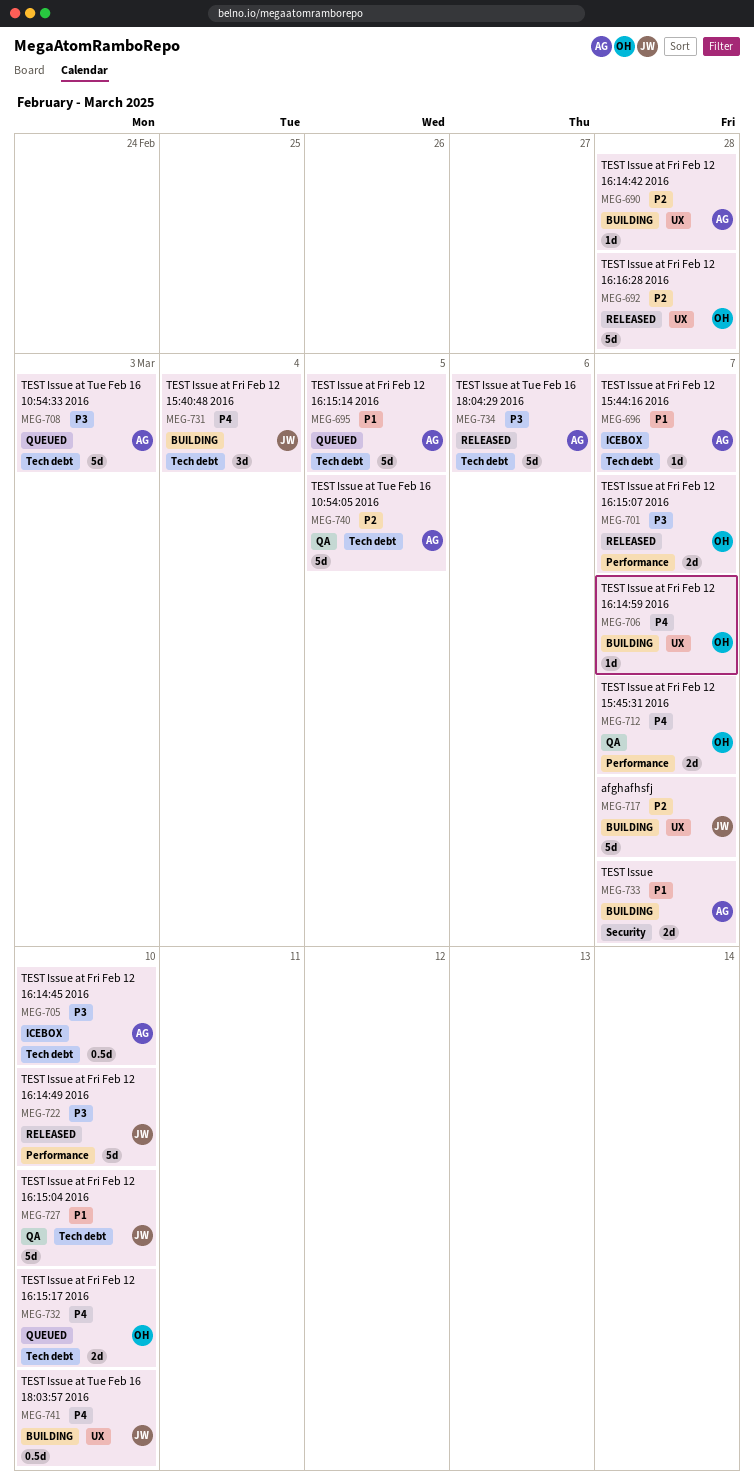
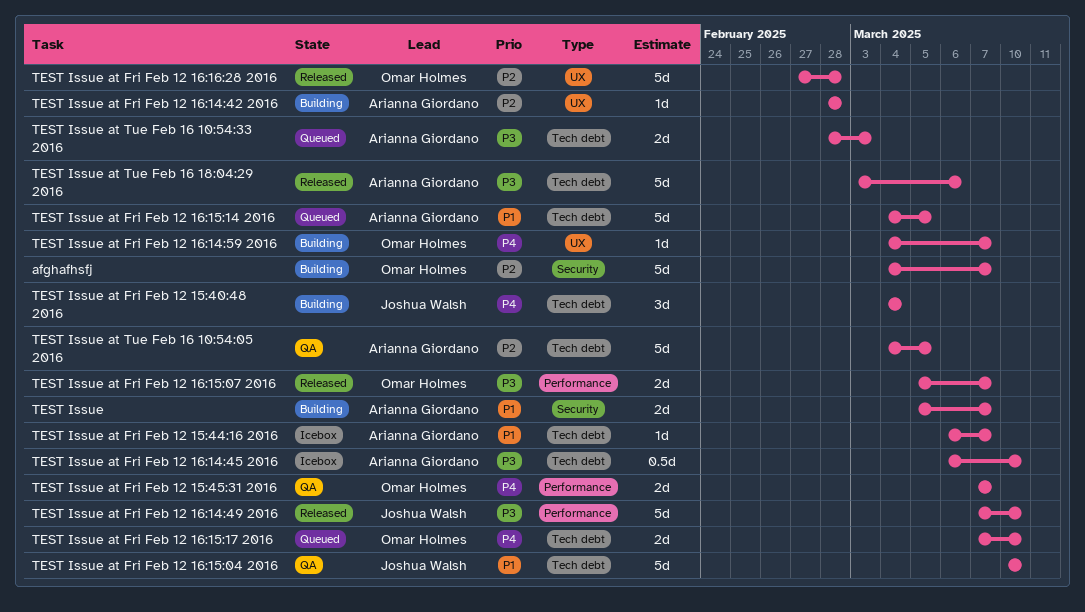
afghafhsfj, owner: Joshua Walsh -> Omar Holmes
afghafhsfj, label: UX -> Security
TEST Issue at Tue Feb 16 10:54:33 2016, estimate: 5d -> 2d
TEST Issue at Tue Feb 16 18:03:57 2016: present -> none

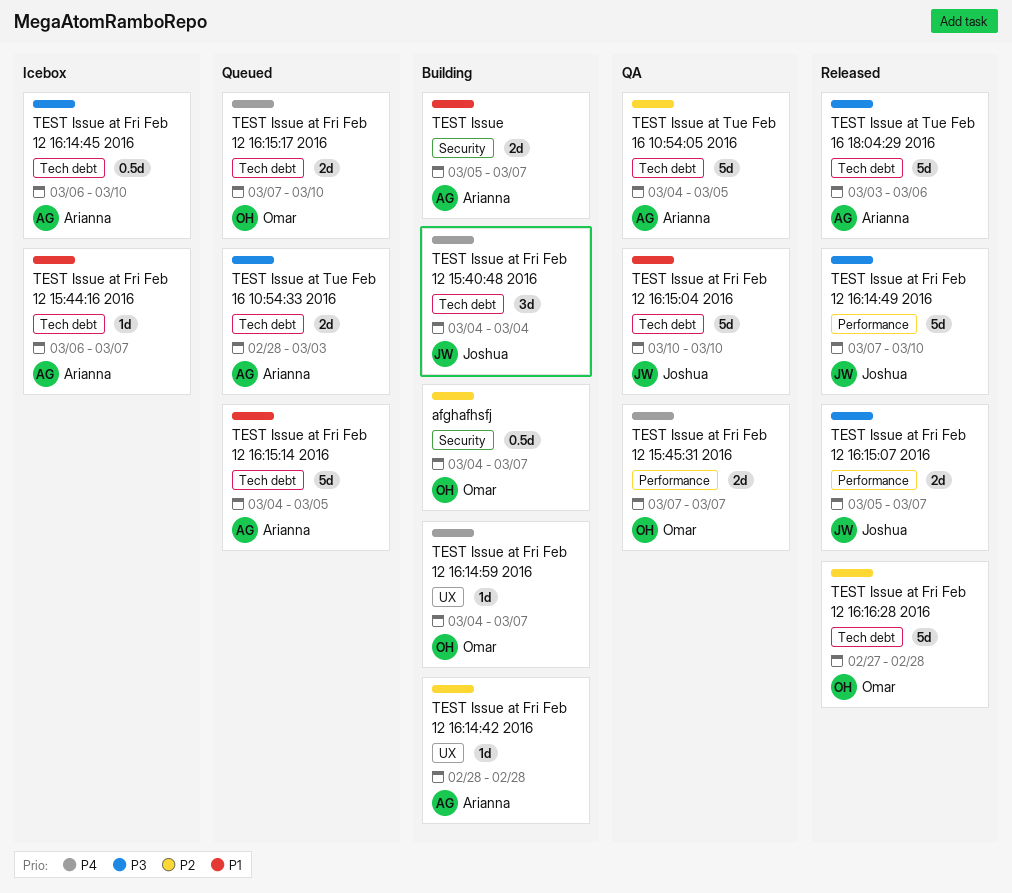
afghafhsfj, estimate: 5d -> 0.5d
TEST Issue at Fri Feb 12 16:15:07 2016, owner: Omar Holmes -> Joshua Walsh
TEST Issue at Fri Feb 12 16:16:28 2016, label: UX -> Tech debt

